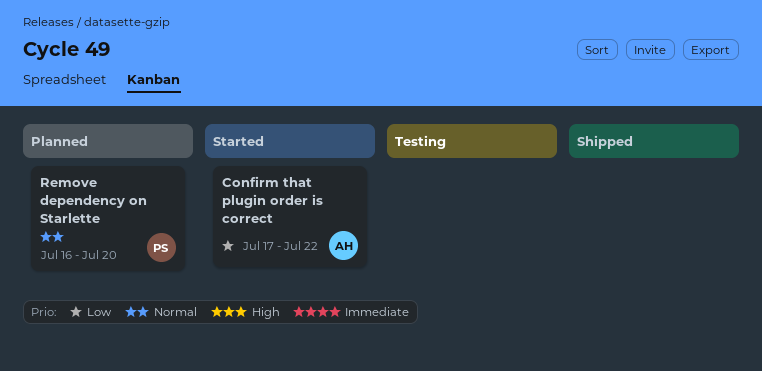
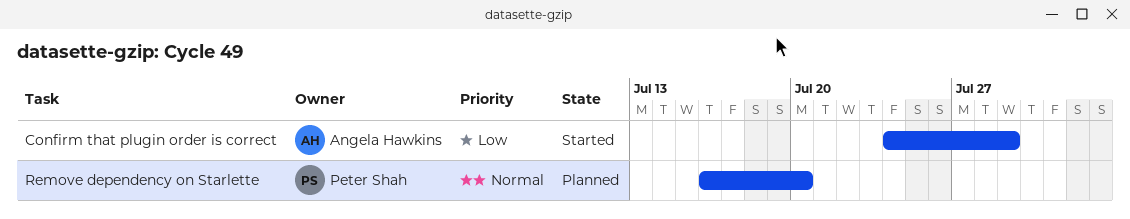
Confirm that plugin order is correct, start: Jul 17 -> Jul 24
Confirm that plugin order is correct, due: Jul 22 -> Jul 29

